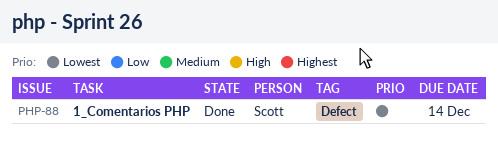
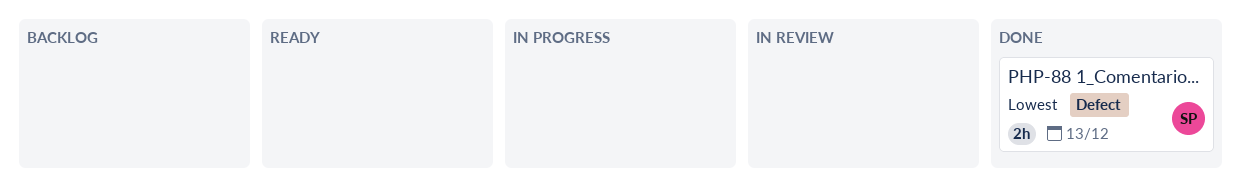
PHP-88, due: Dec 14 -> Dec 13

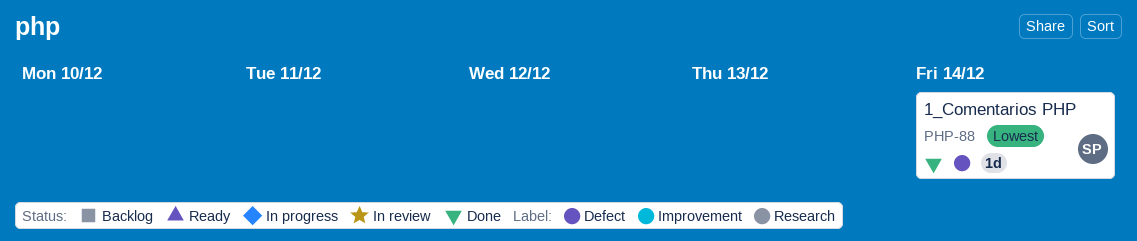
PHP-88, estimate: 2h -> 1d
PHP-88, due: Dec 13 -> Dec 14

